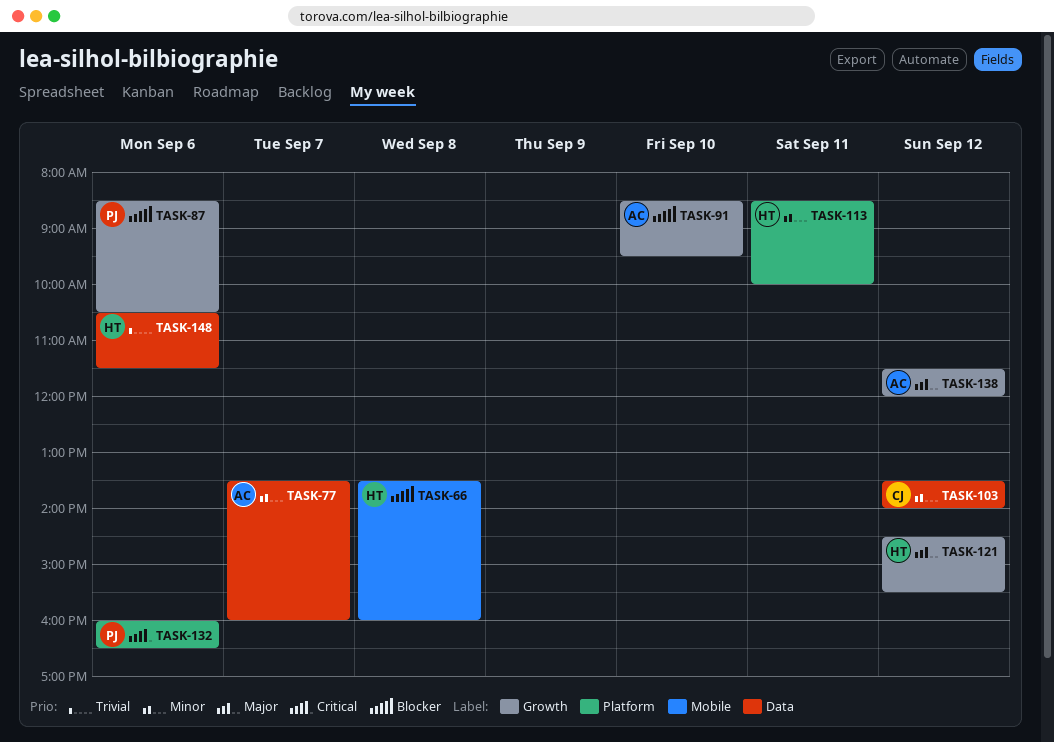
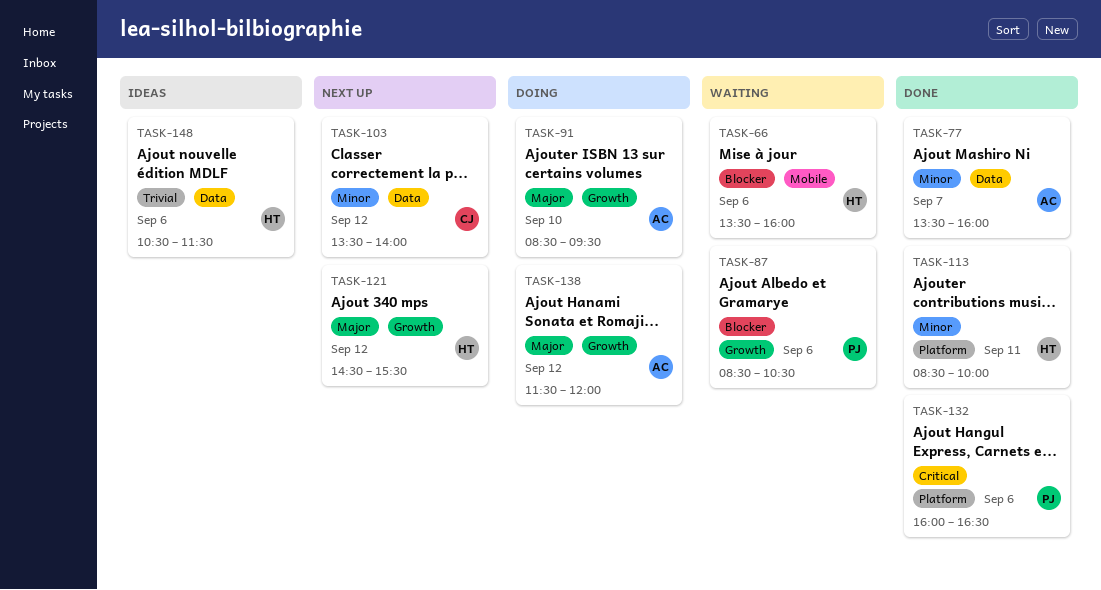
TASK-66, day: Sep 8 -> Sep 6
TASK-91, priority: Blocker -> Major

